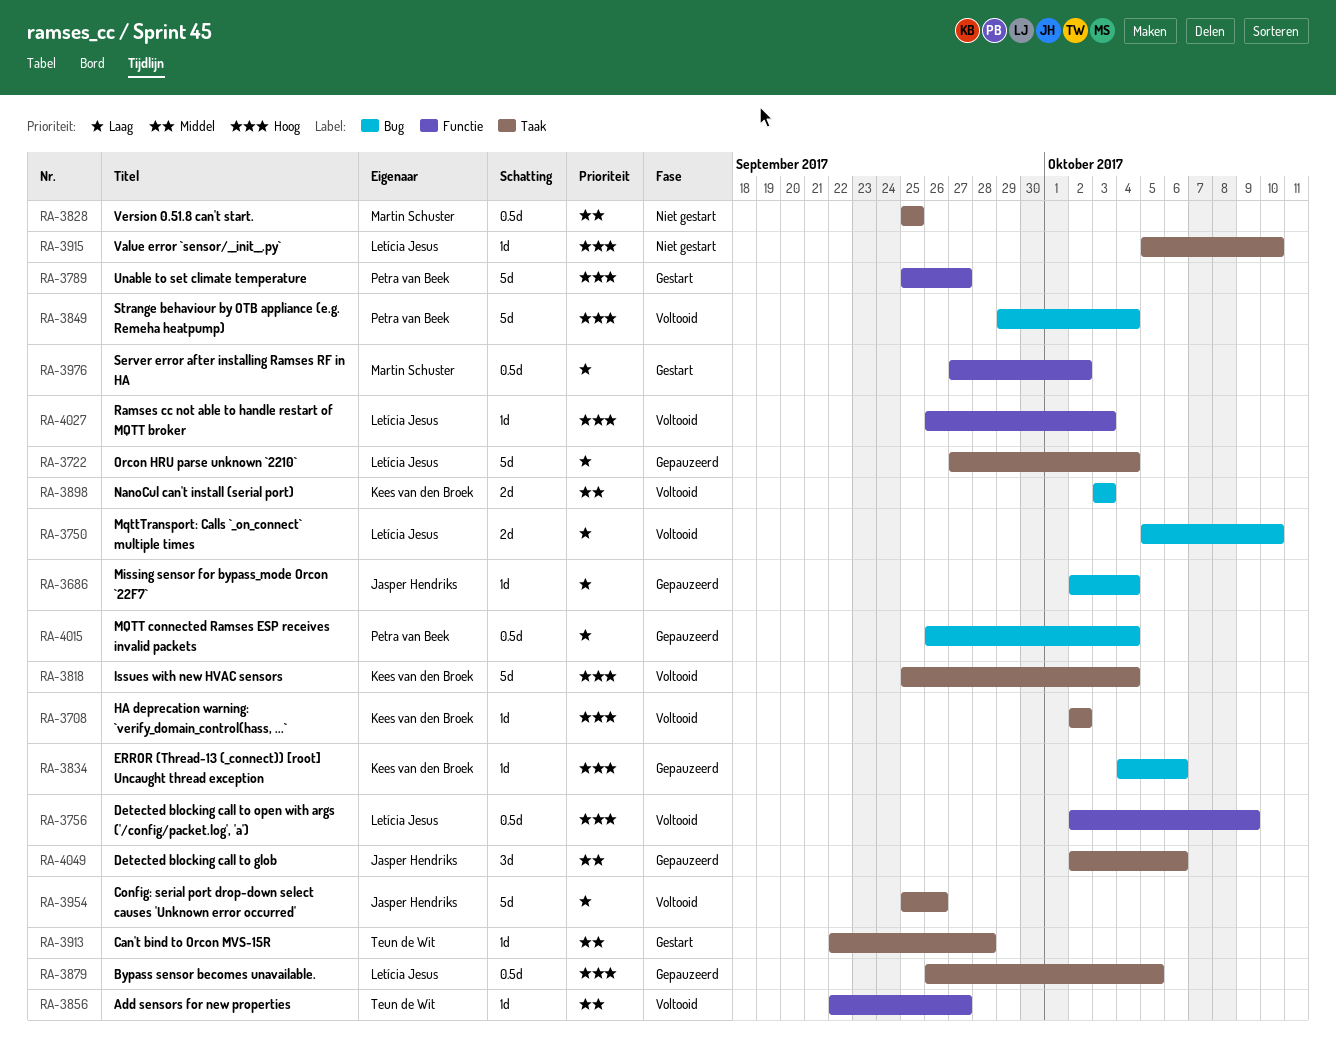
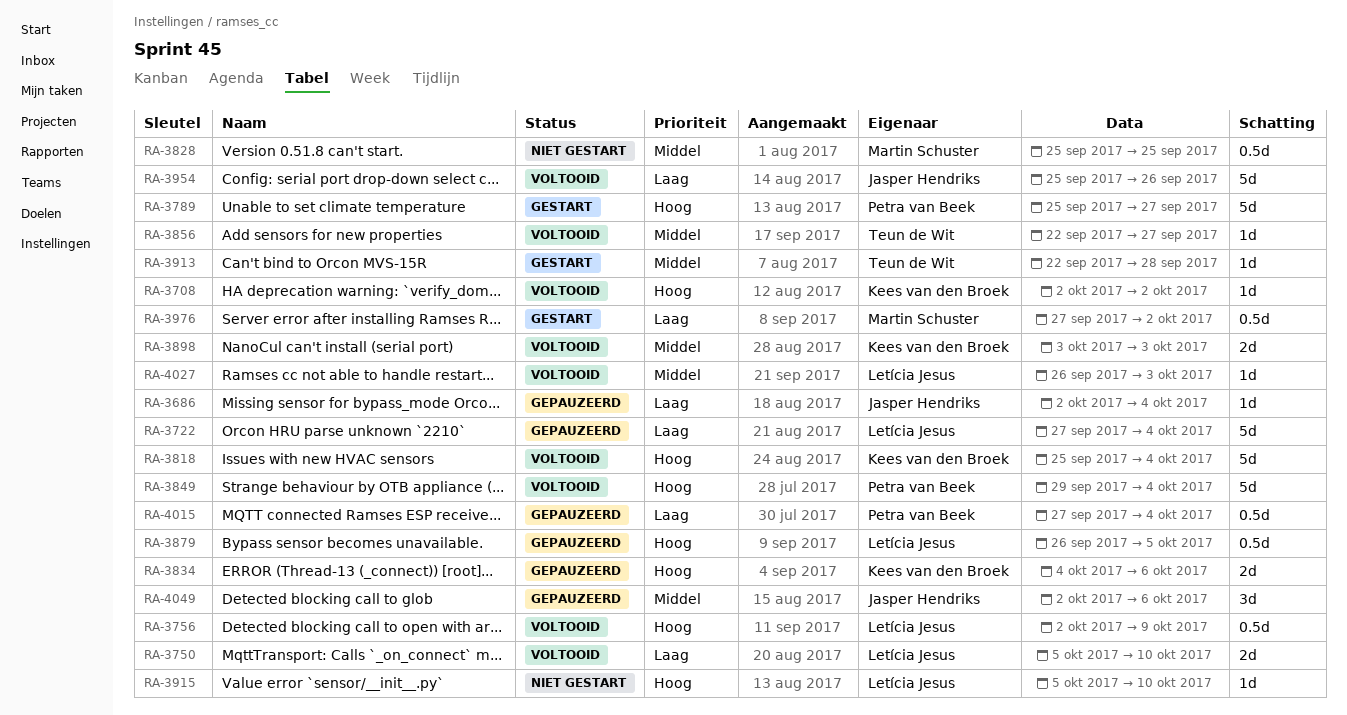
RA-3834, estimate: 1d -> 2d
RA-4015, start: Sep 26 -> Sep 27
RA-4027, priority: Hoog -> Middel

